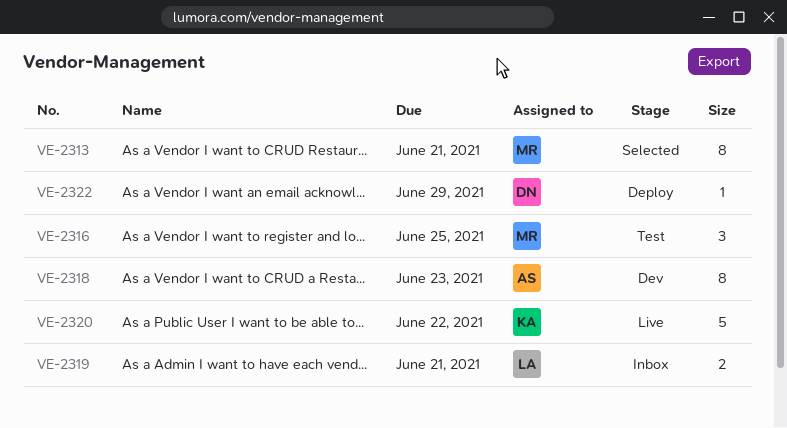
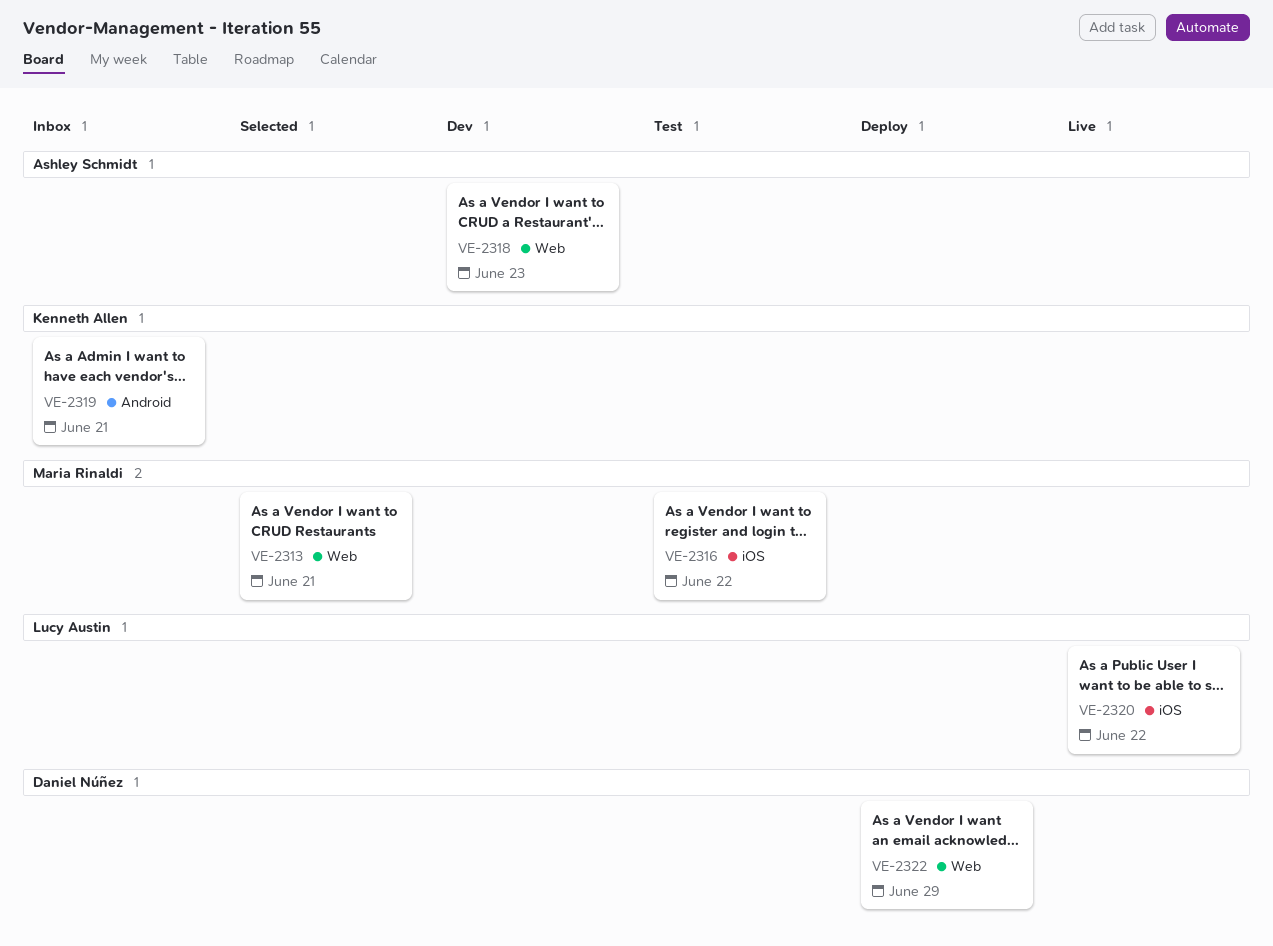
VE-2316, due: Jun 25 -> Jun 22
VE-2319, owner: Lucy Austin -> Kenneth Allen
VE-2320, owner: Kenneth Allen -> Lucy Austin

